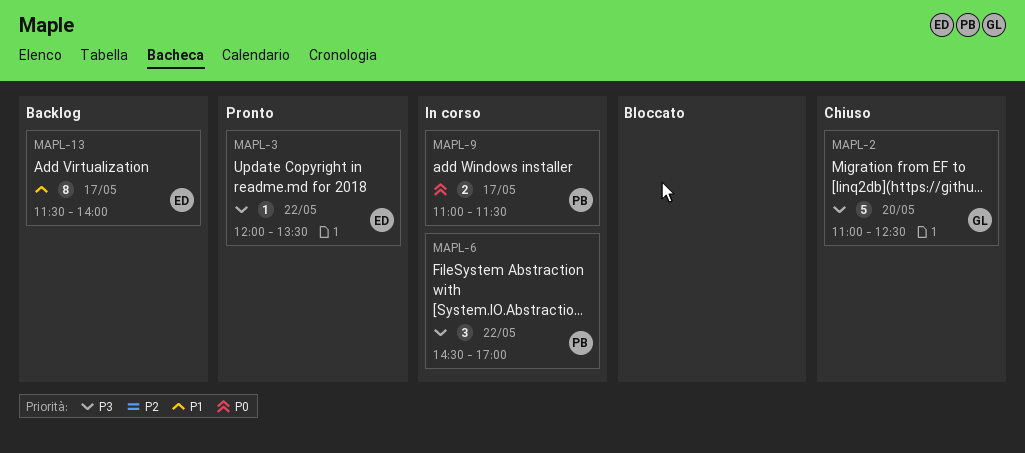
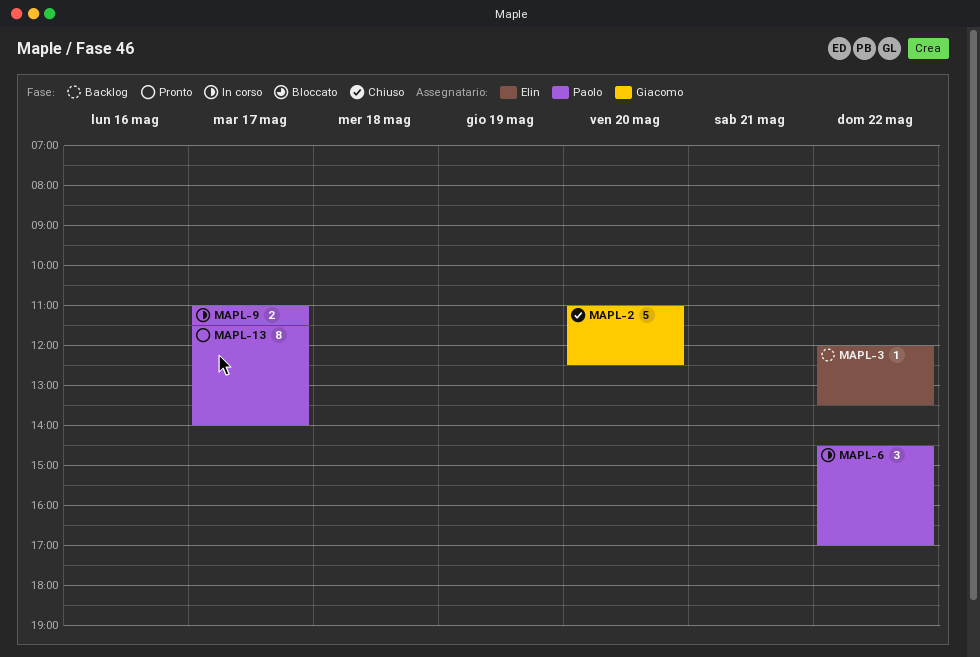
MAPL-3, status: Pronto -> Backlog
MAPL-13, status: Backlog -> Pronto
MAPL-13, owner: Elin -> Paolo

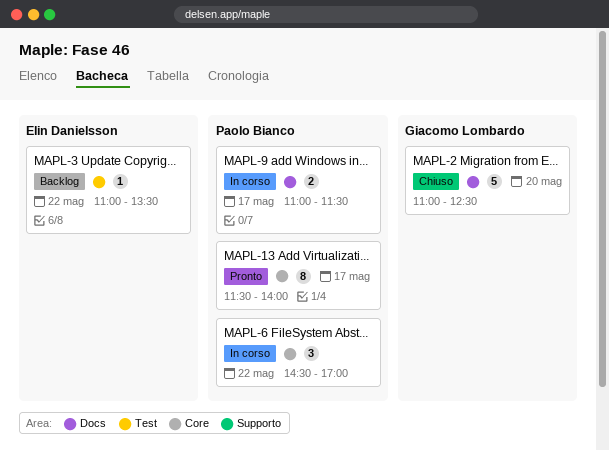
MAPL-3, begins: 12:00 -> 11:00

